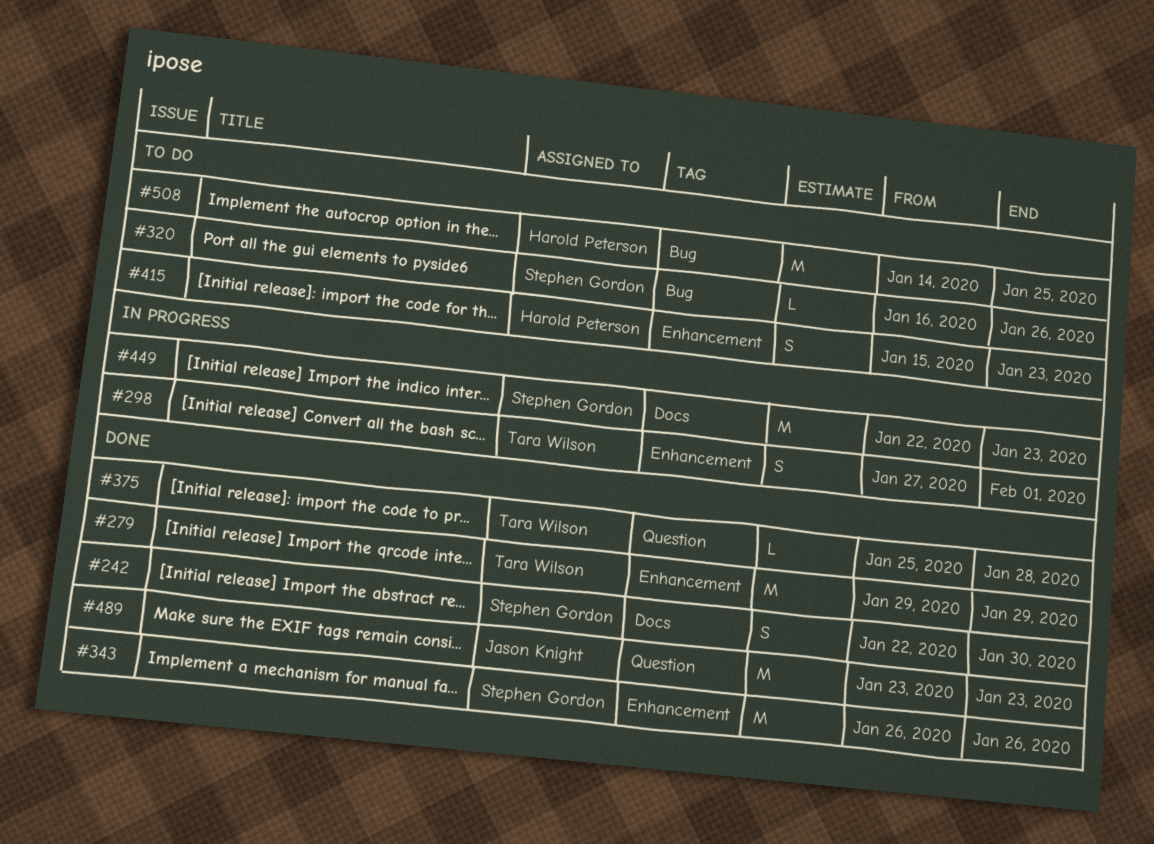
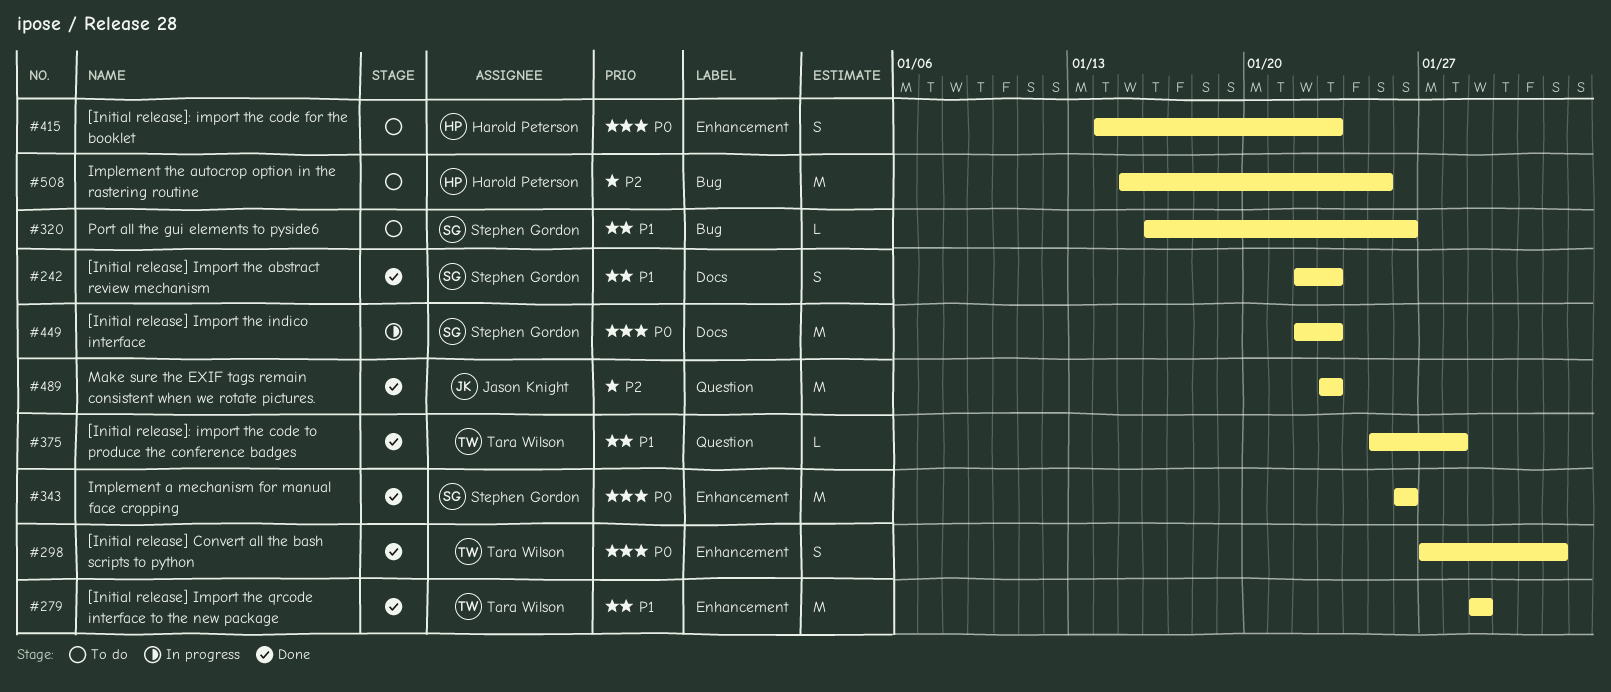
#242, due: Jan 30 -> Jan 23
#298, status: In progress -> Done
#415, start: Jan 15 -> Jan 14
#508, start: Jan 14 -> Jan 15

